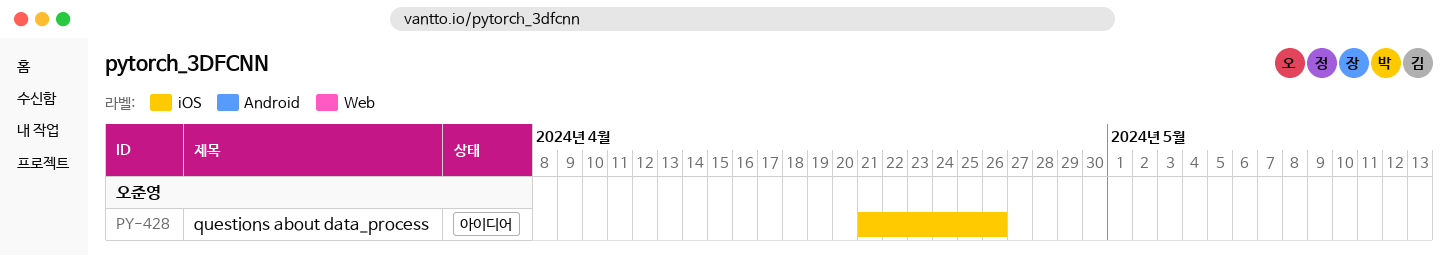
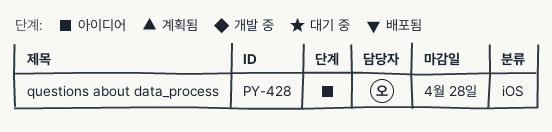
PY-428, due: Apr 26 -> Apr 28

